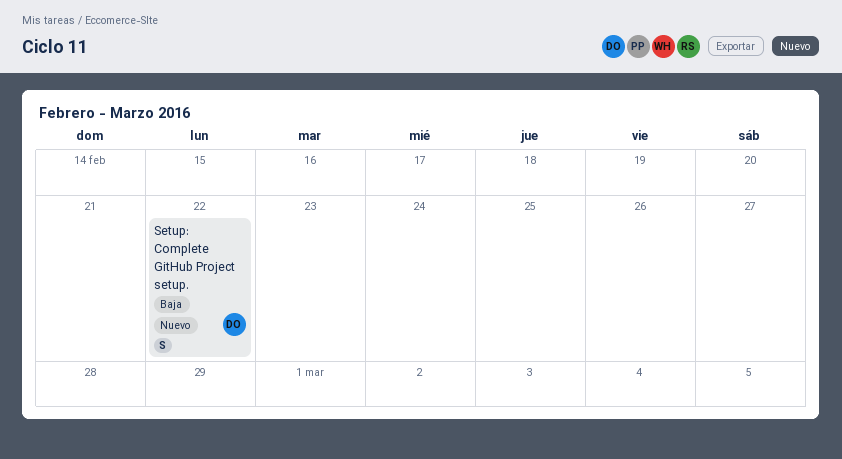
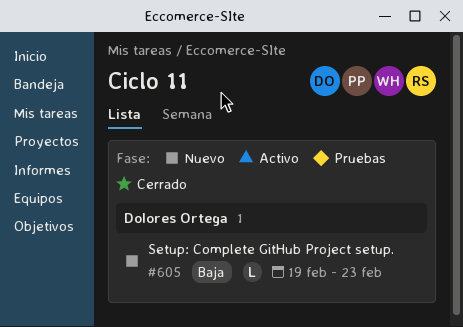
Setup: Complete GitHub Project setup., estimate: S -> L
Setup: Complete GitHub Project setup., due: Feb 22 -> Feb 23

